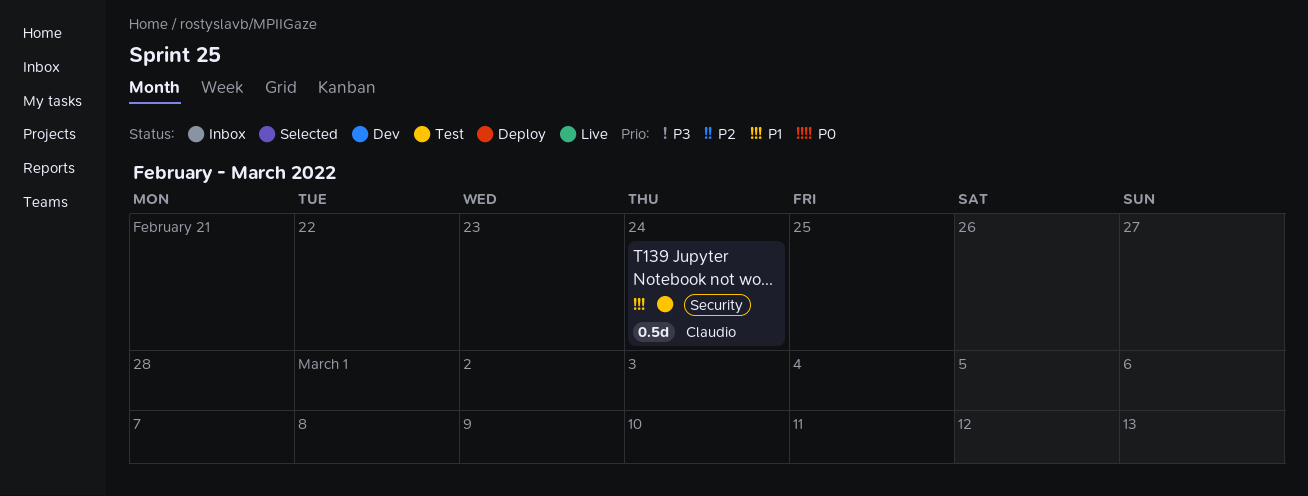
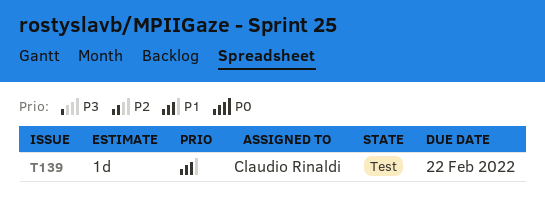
T139, estimate: 0.5d -> 1d
T139, due: Feb 24 -> Feb 22

